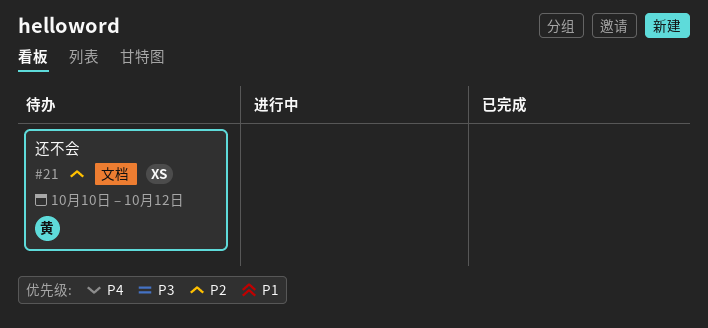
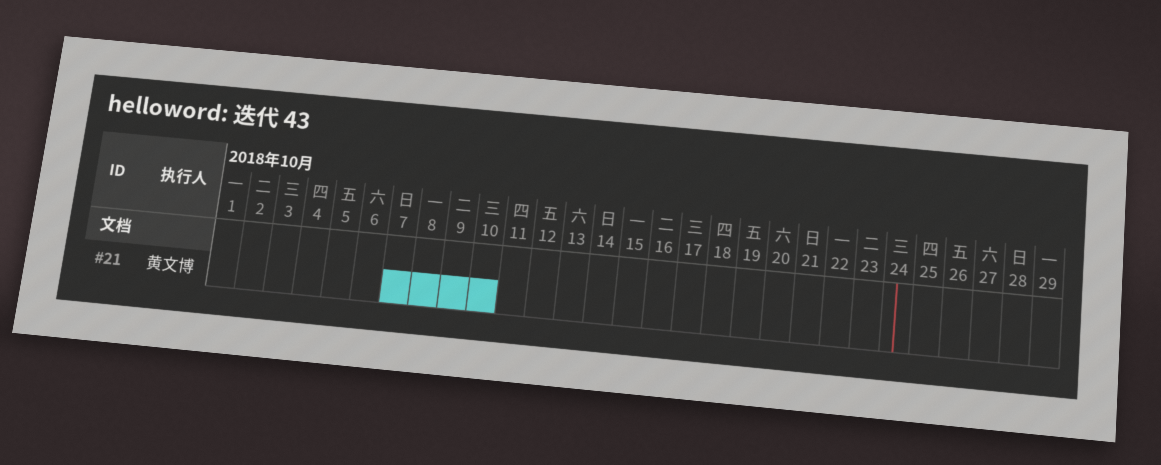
#21, start: Oct 10 -> Oct 7
#21, due: Oct 12 -> Oct 10

